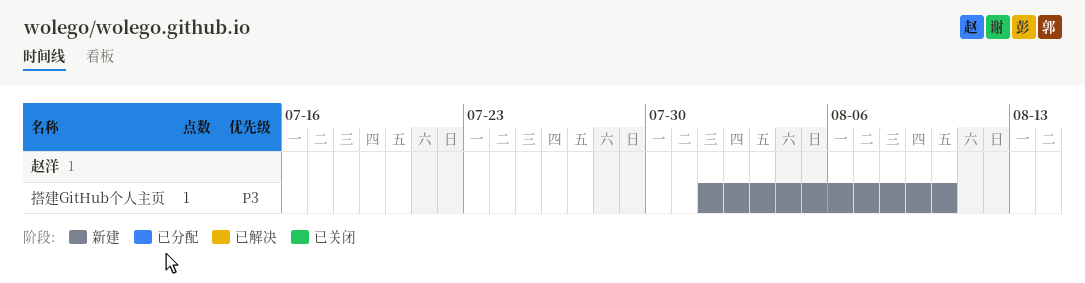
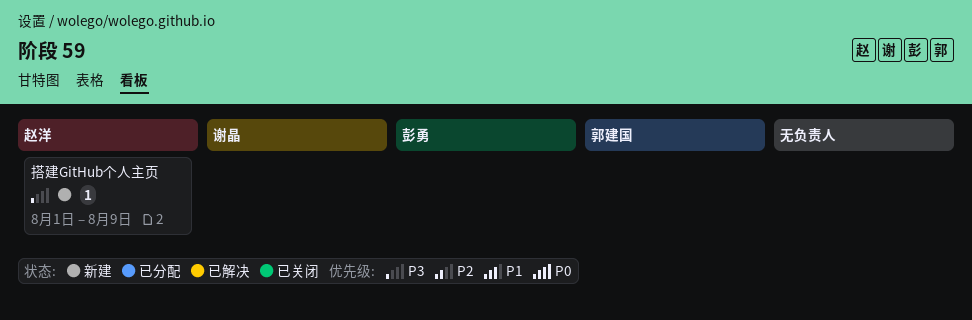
搭建GitHub个人主页, due: Aug 10 -> Aug 9

